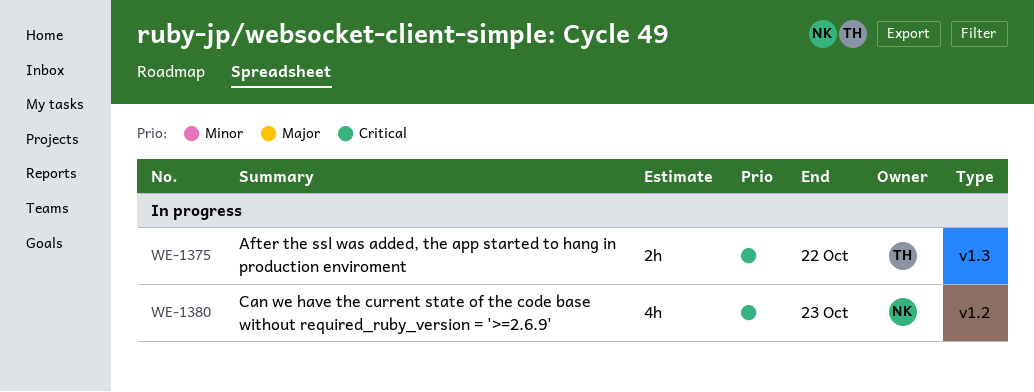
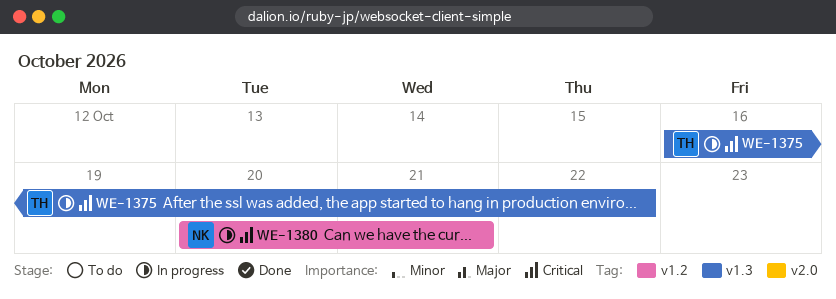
WE-1380, due: Oct 23 -> Oct 21

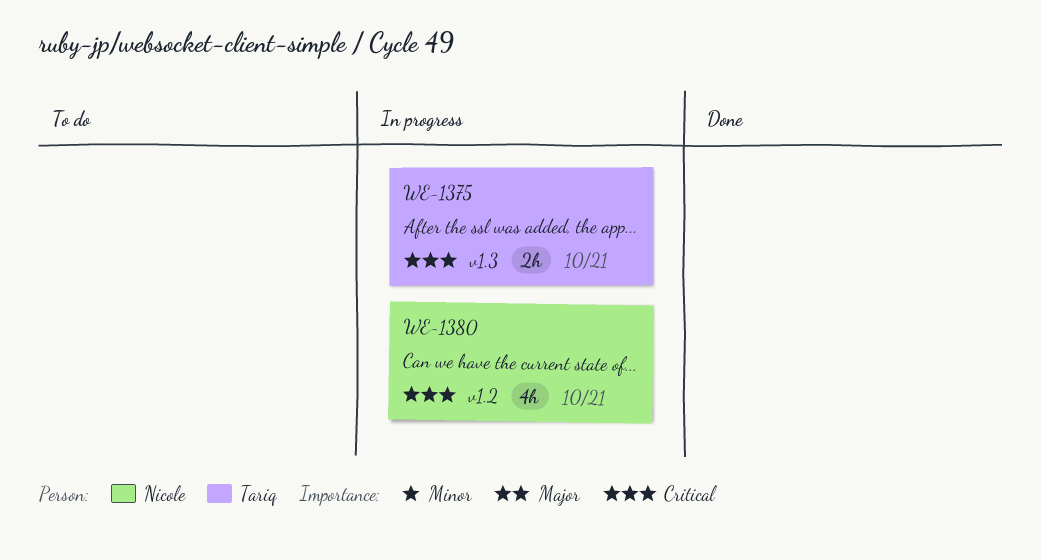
WE-1375, due: Oct 22 -> Oct 21

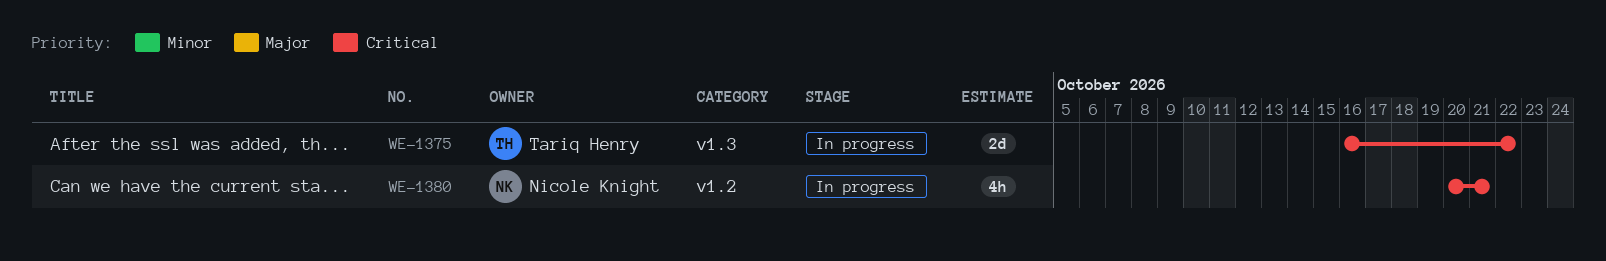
WE-1375, estimate: 2h -> 2d
WE-1375, due: Oct 21 -> Oct 22

